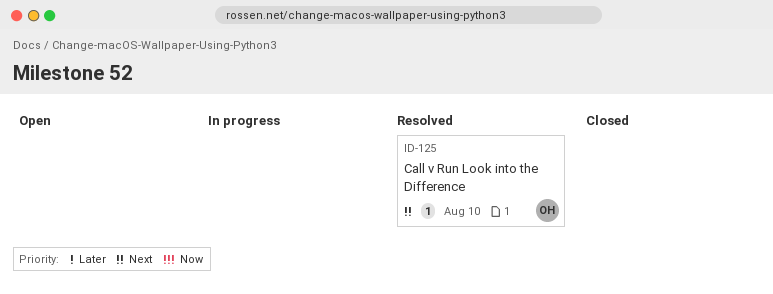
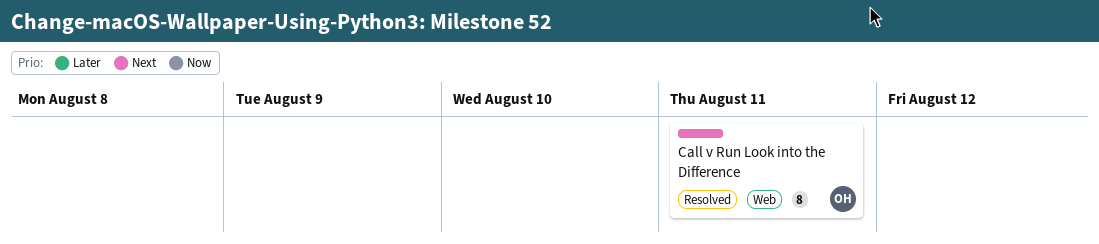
Call v Run Look into the Difference, estimate: 1 -> 8
Call v Run Look into the Difference, due: Aug 10 -> Aug 11

